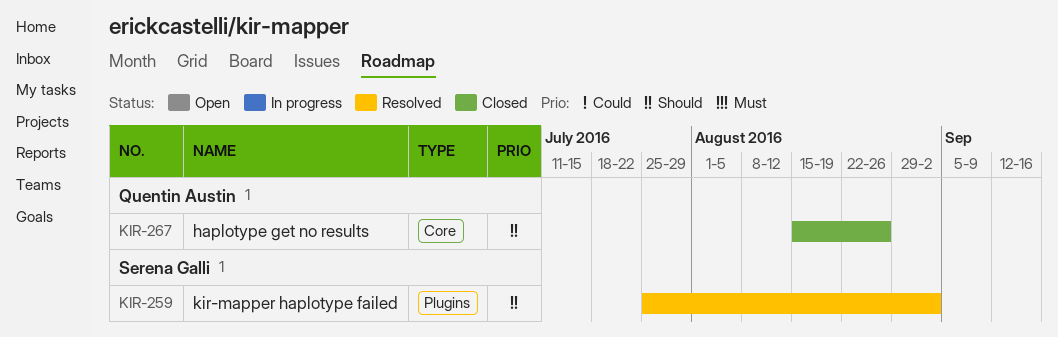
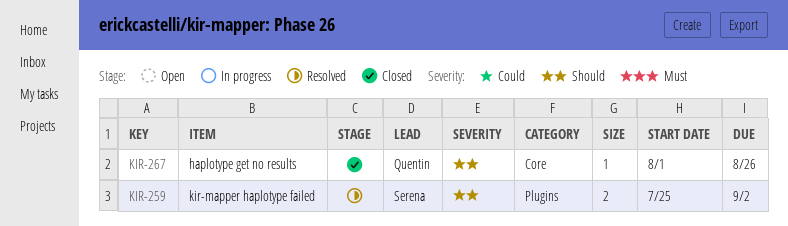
KIR-267, start: Aug 15 -> Aug 1

